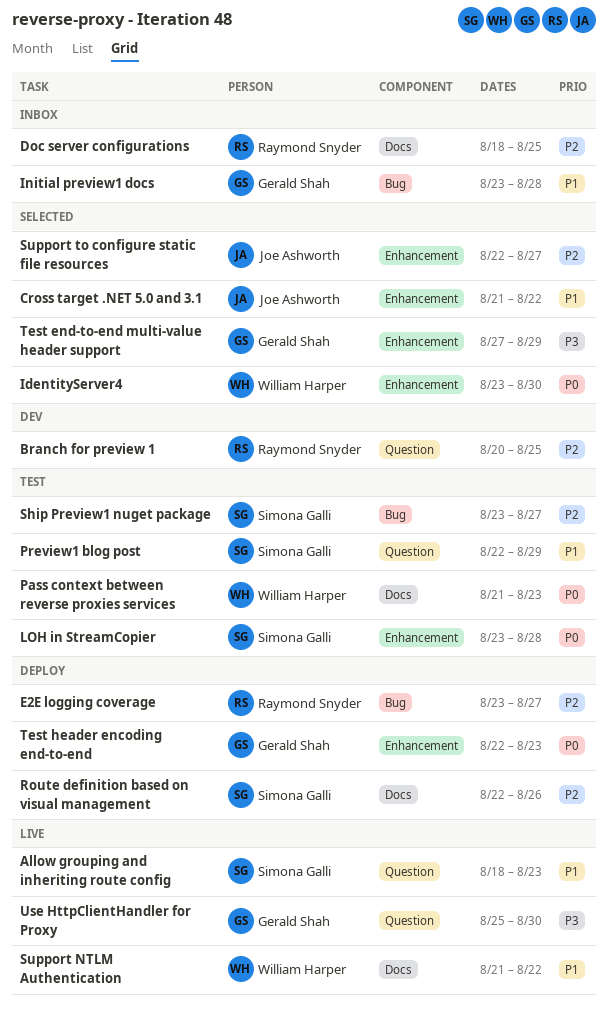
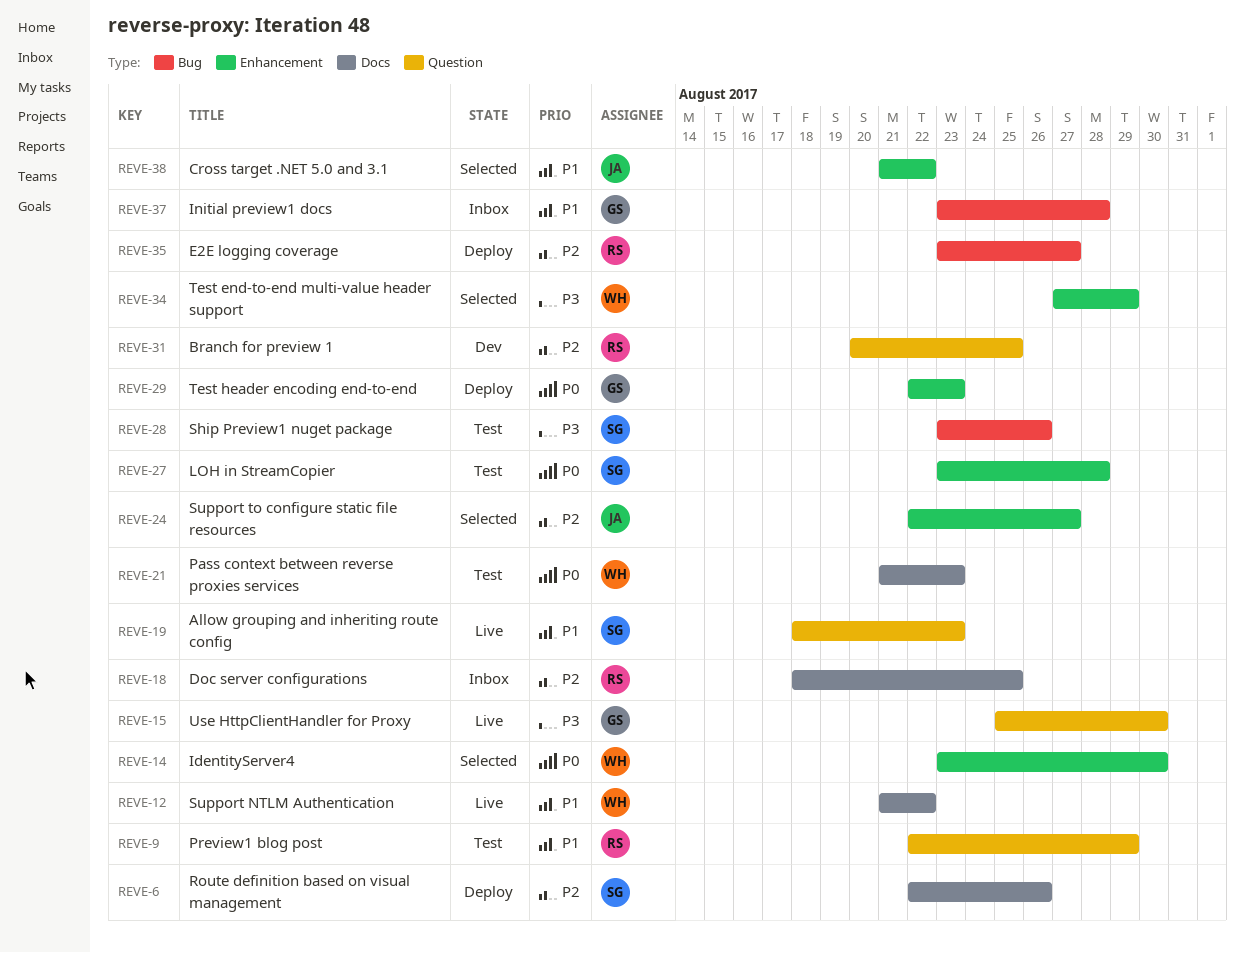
Preview1 blog post, owner: Simona Galli -> Raymond Snyder
Ship Preview1 nuget package, priority: P2 -> P3
Ship Preview1 nuget package, due: Aug 27 -> Aug 26
Test end-to-end multi-value header support, owner: Gerald Shah -> William Harper

